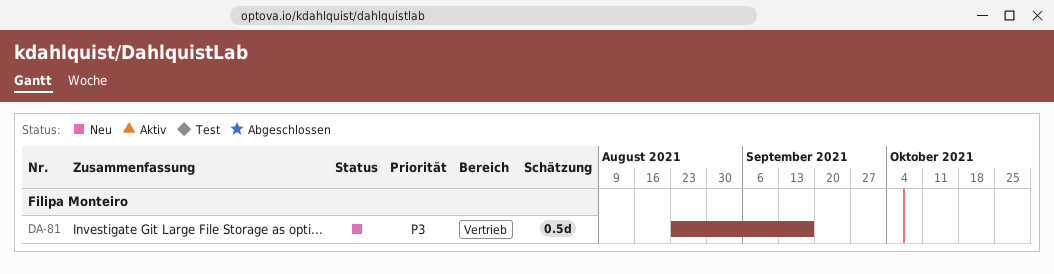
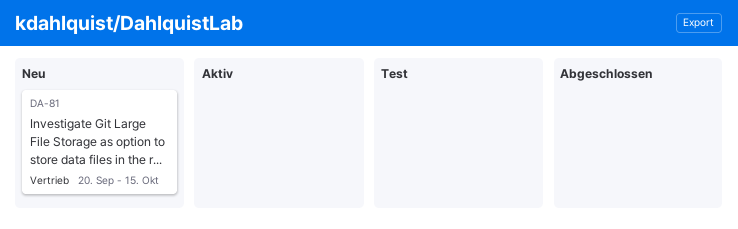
DA-81, start: Aug 23 -> Sep 20
DA-81, due: Sep 17 -> Oct 15

